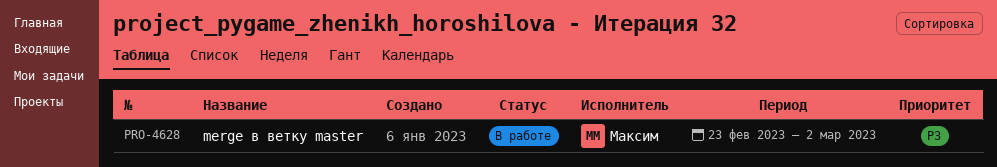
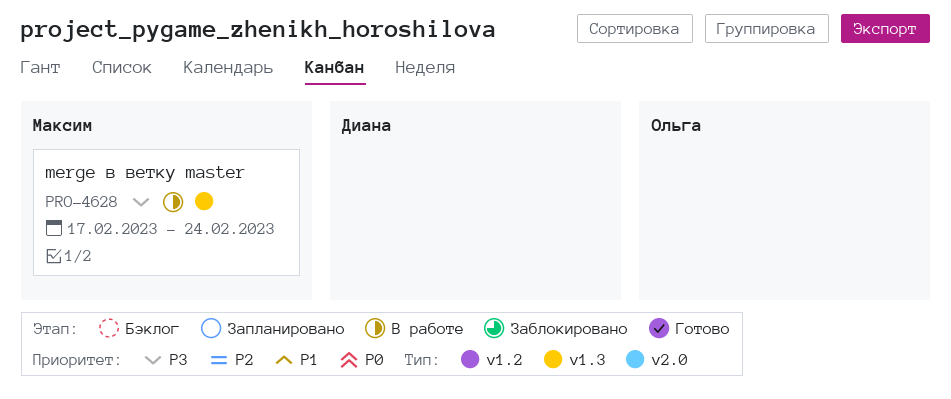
PRO-4628, start: Feb 23 -> Feb 17
PRO-4628, due: Mar 2 -> Feb 24

